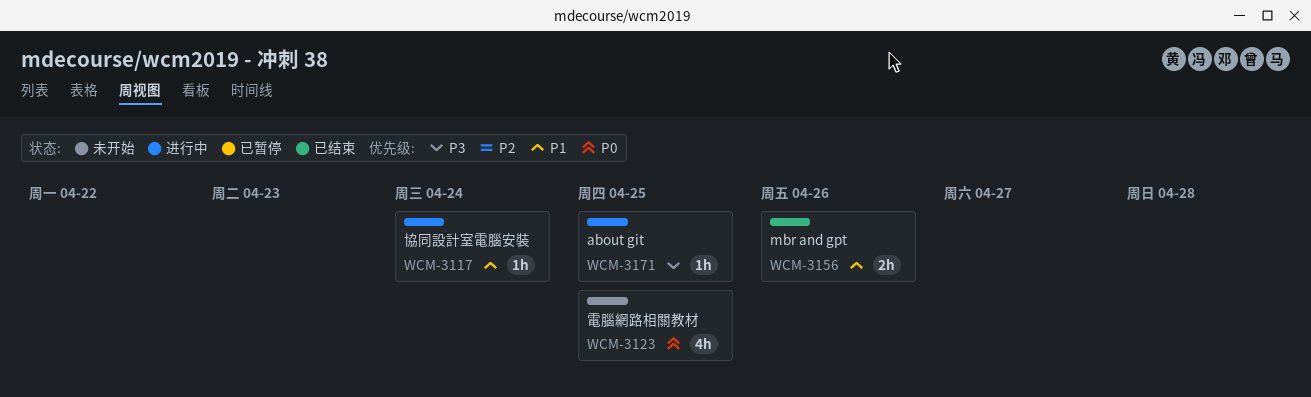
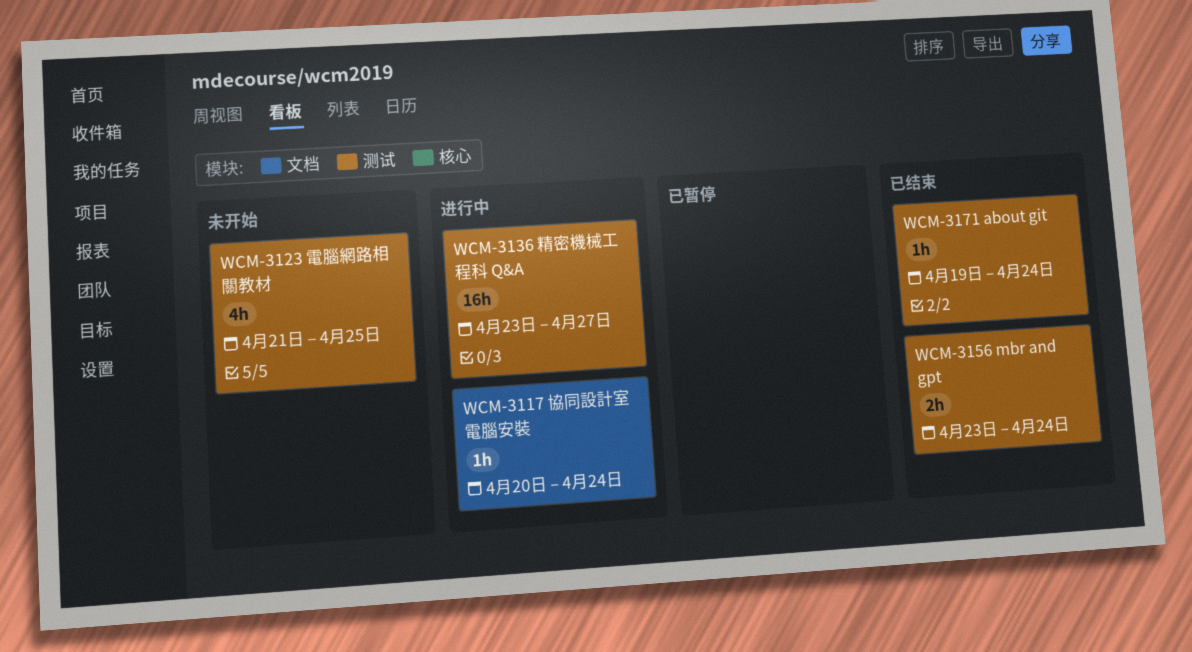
WCM-3136: none -> present
WCM-3156, due: Apr 26 -> Apr 24
WCM-3171, status: 进行中 -> 已结束
WCM-3171, due: Apr 25 -> Apr 24

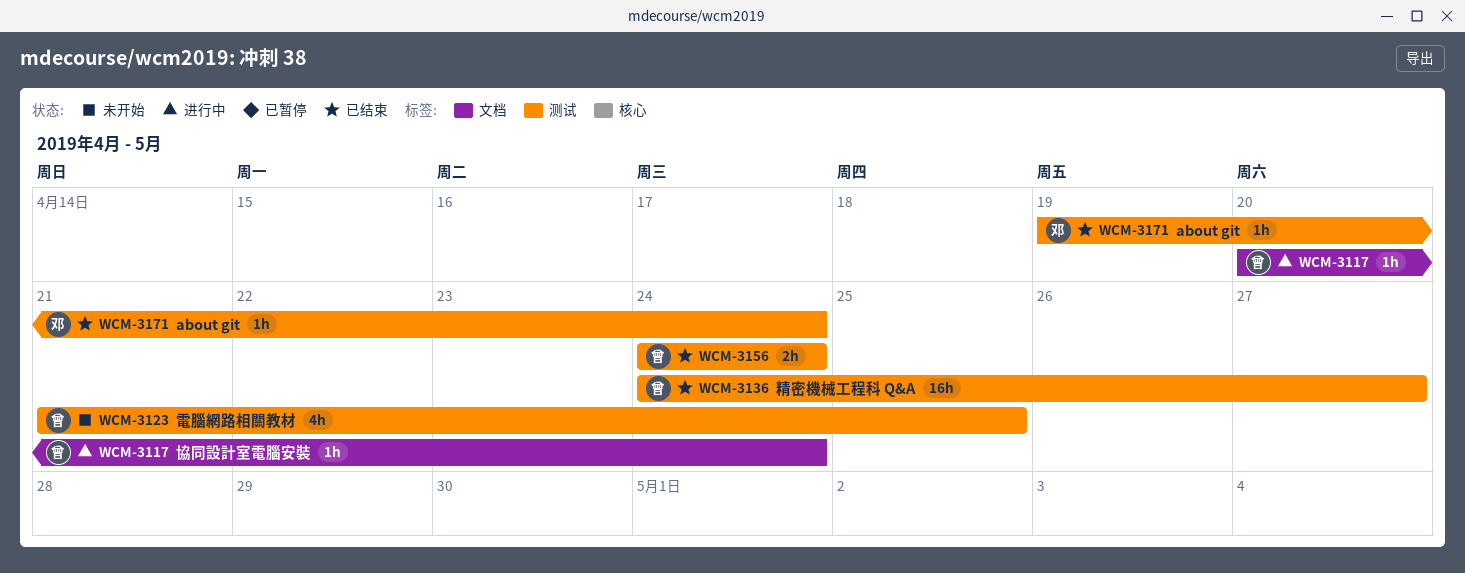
WCM-3136, status: 进行中 -> 已结束
WCM-3136, start: Apr 23 -> Apr 24
WCM-3156, start: Apr 23 -> Apr 24

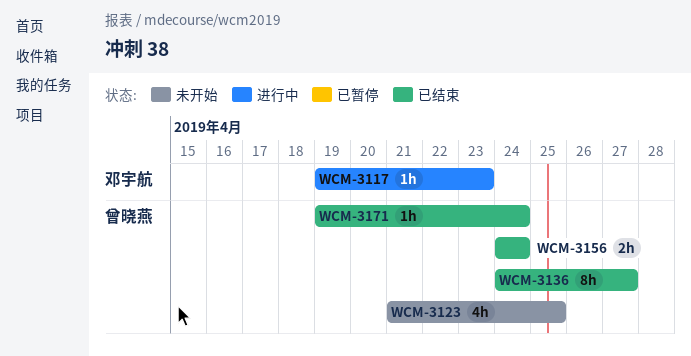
WCM-3117, owner: 曾晓燕 -> 邓宇航
WCM-3117, start: Apr 20 -> Apr 19
WCM-3117, due: Apr 24 -> Apr 23
WCM-3136, estimate: 16h -> 8h
WCM-3171, owner: 邓宇航 -> 曾晓燕

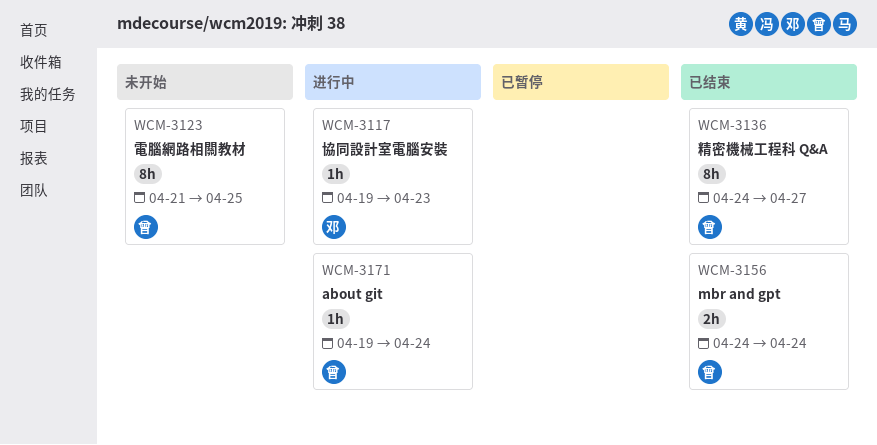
WCM-3123, estimate: 4h -> 8h
WCM-3171, status: 已结束 -> 进行中

